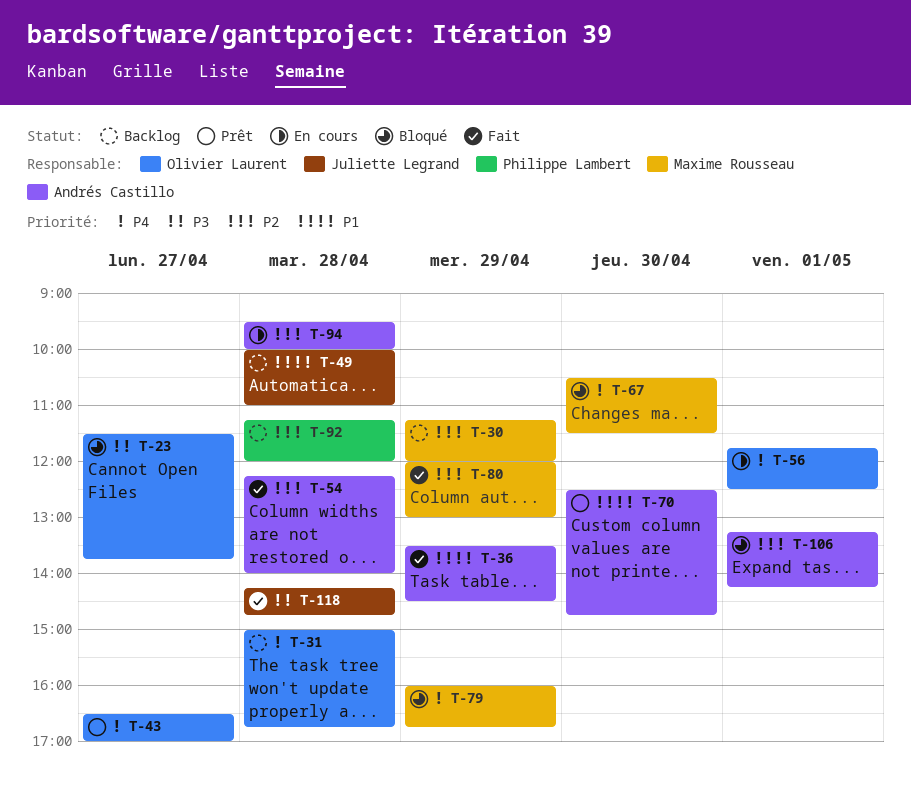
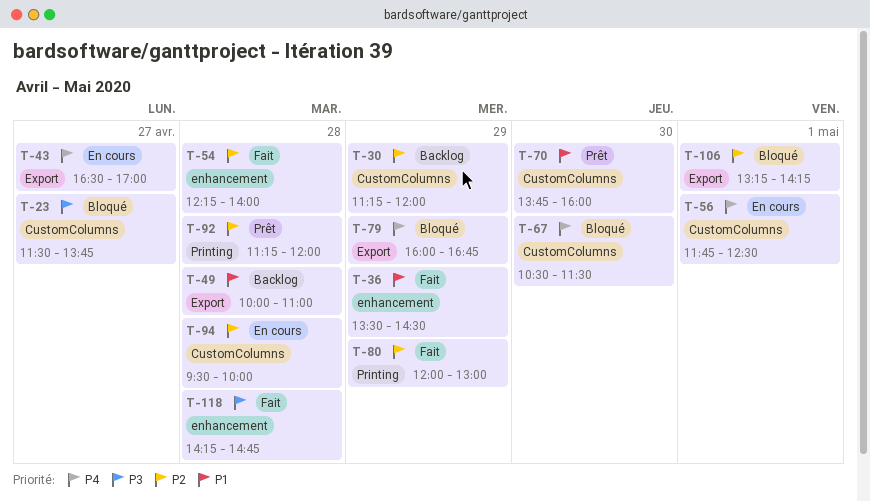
T-31: present -> none
T-43, status: Prêt -> En cours
T-70, begins: 12:30 -> 13:45
T-70, ends: 14:45 -> 16:00
T-92, status: Backlog -> Prêt

